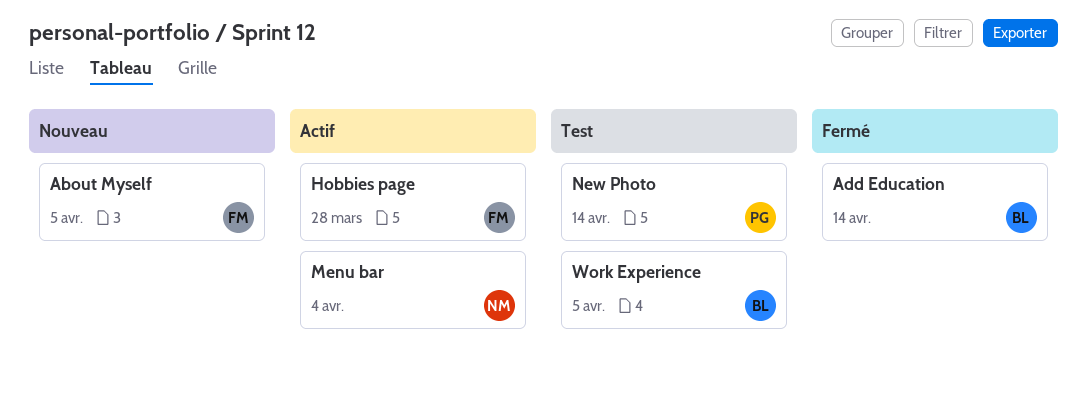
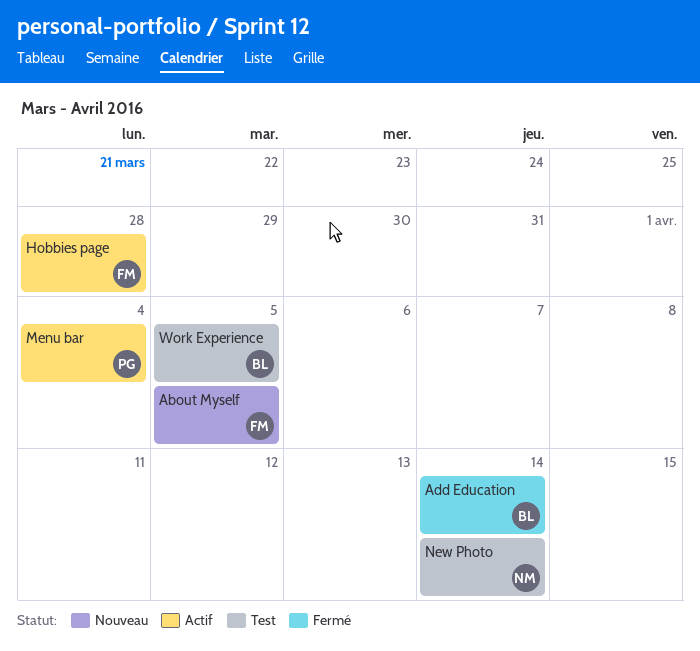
Menu bar, owner: NM -> PG
New Photo, owner: PG -> NM

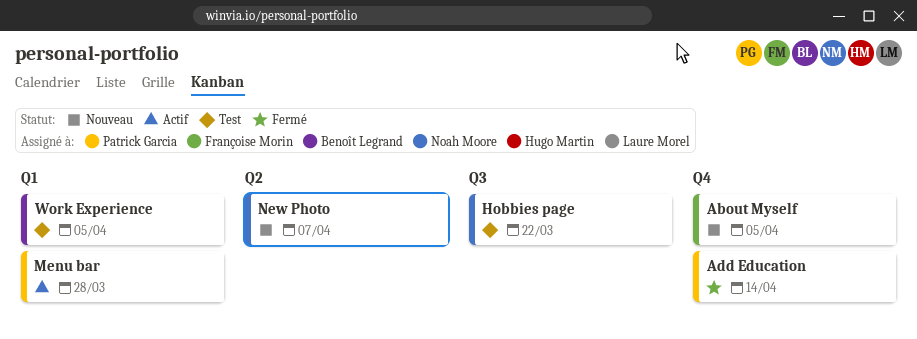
Add Education, owner: Benoît Legrand -> Patrick Garcia
Hobbies page, status: Actif -> Test
Hobbies page, owner: Françoise Morin -> Noah Moore
Hobbies page, due: Mar 28 -> Mar 22
Menu bar, due: Apr 4 -> Mar 28
New Photo, status: Test -> Nouveau
New Photo, due: Apr 14 -> Apr 7

